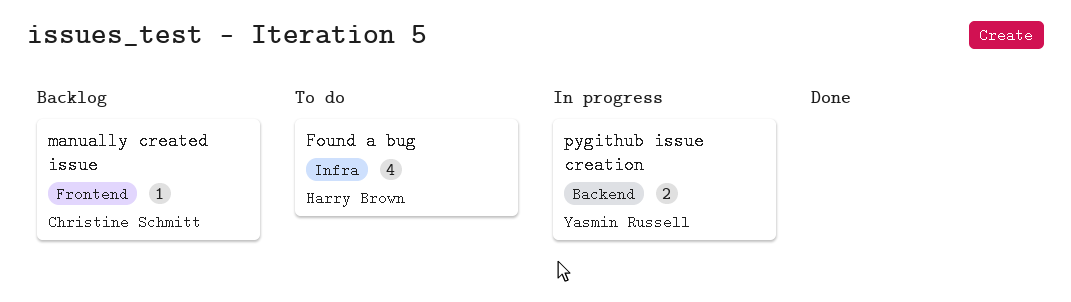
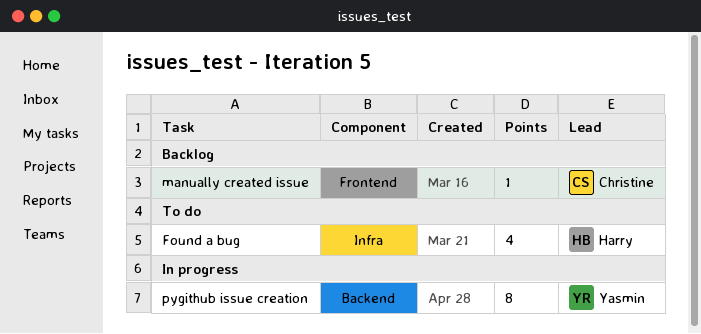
pygithub issue creation, estimate: 2 -> 8

